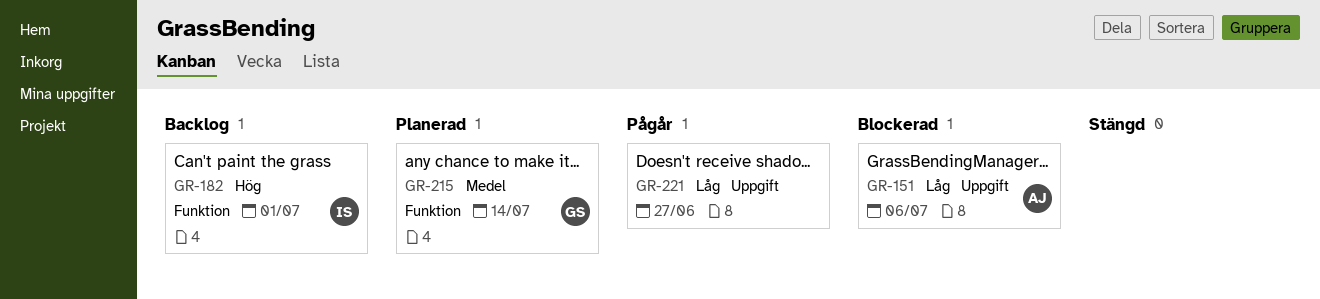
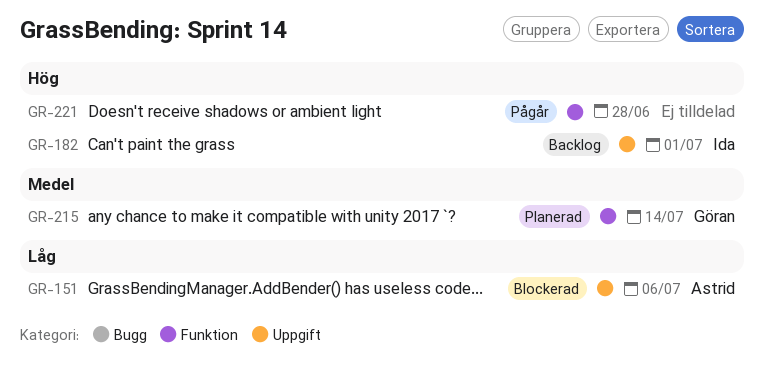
GR-182, label: Funktion -> Uppgift
GR-221, priority: Låg -> Hög
GR-221, label: Uppgift -> Funktion
GR-221, due: Jun 27 -> Jun 28

